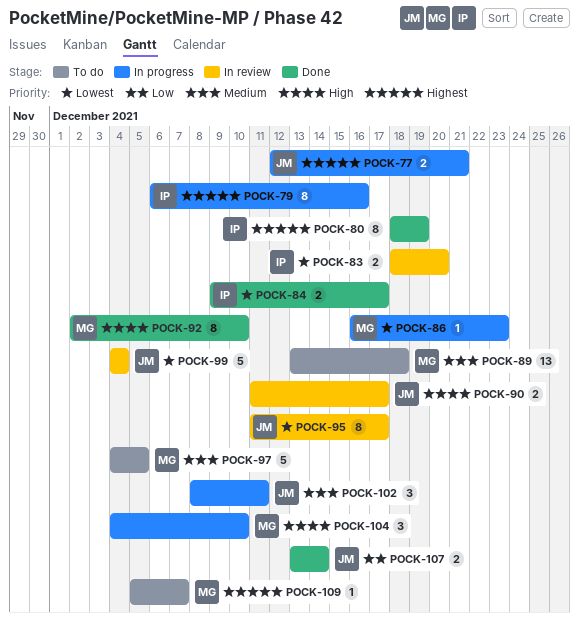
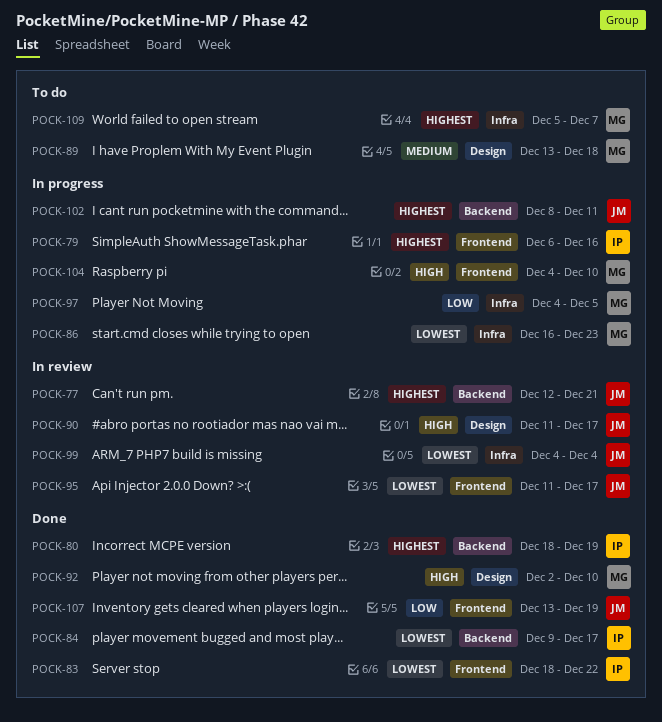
POCK-77, status: In progress -> In review
POCK-83, status: In review -> Done
POCK-83, due: Dec 20 -> Dec 22
POCK-97, status: To do -> In progress
POCK-97, priority: Medium -> Low
POCK-102, priority: Medium -> Highest
POCK-107, due: Dec 14 -> Dec 19

